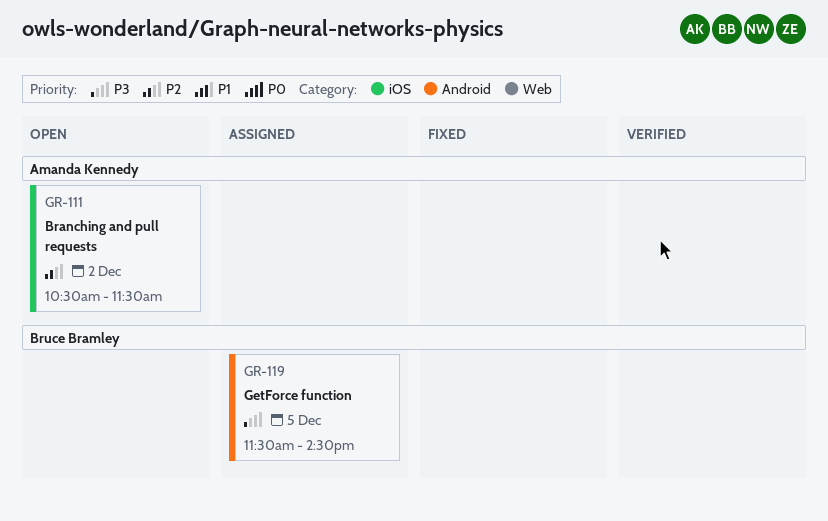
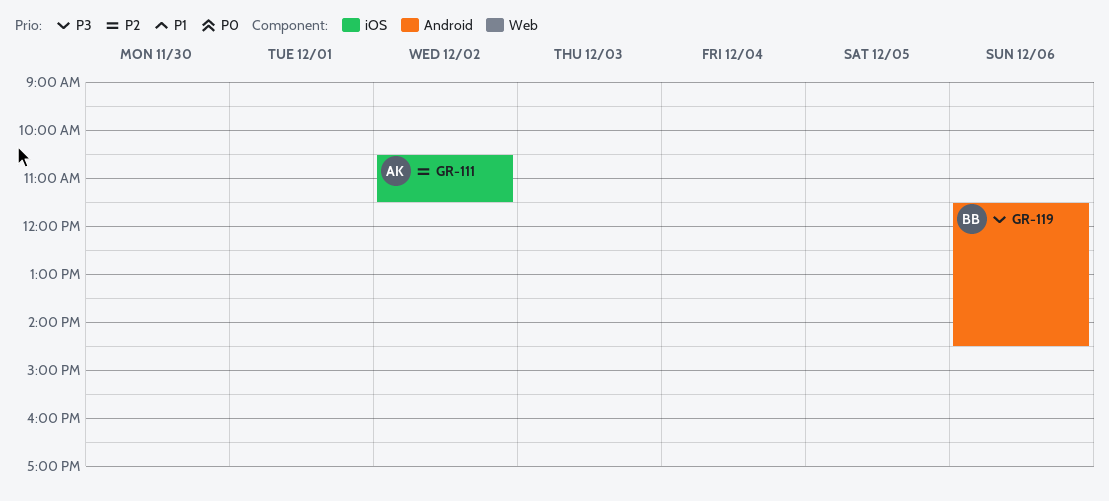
GR-119, day: Dec 5 -> Dec 6

